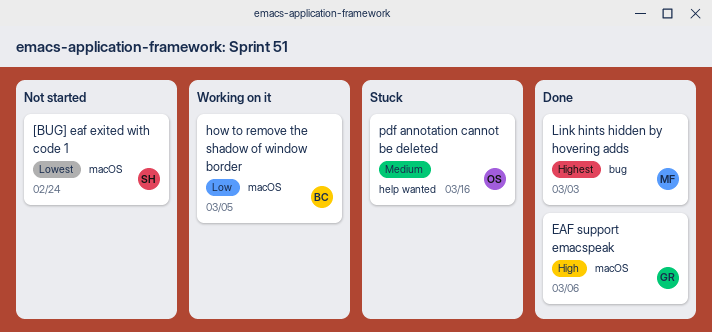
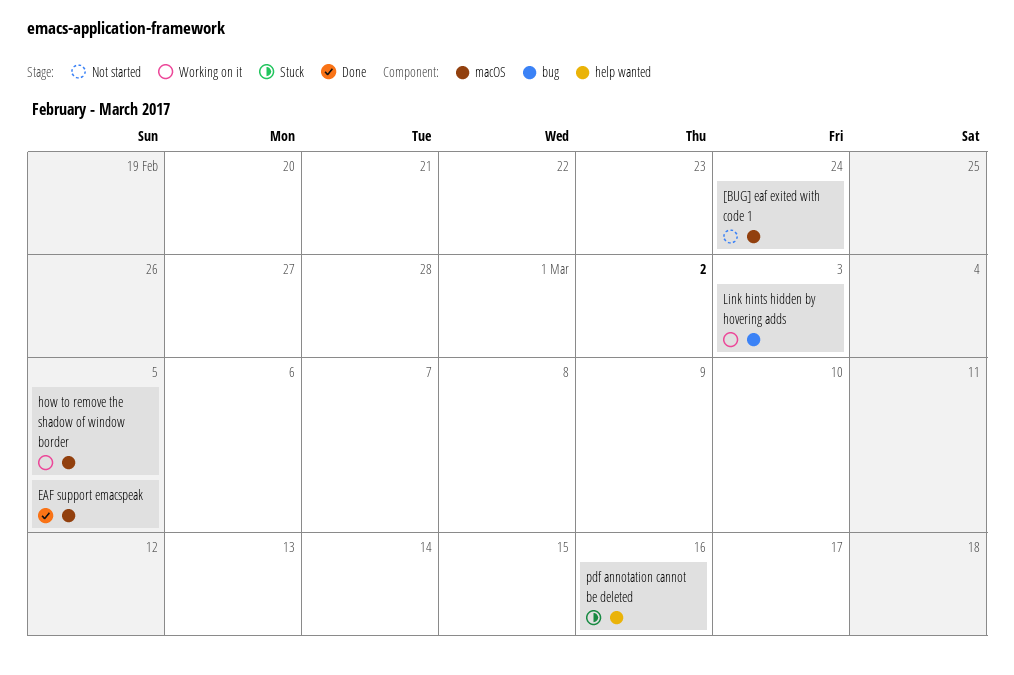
EAF support emacspeak, due: Mar 6 -> Mar 5
Link hints hidden by hovering adds, status: Done -> Working on it

